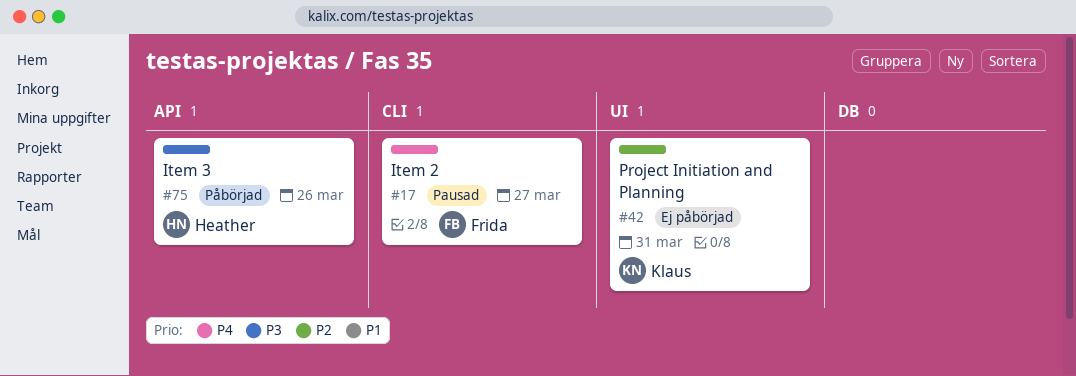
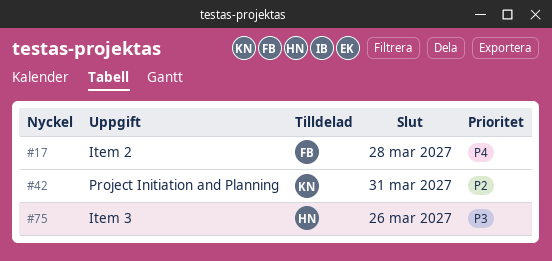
#17, due: Mar 27 -> Mar 28

